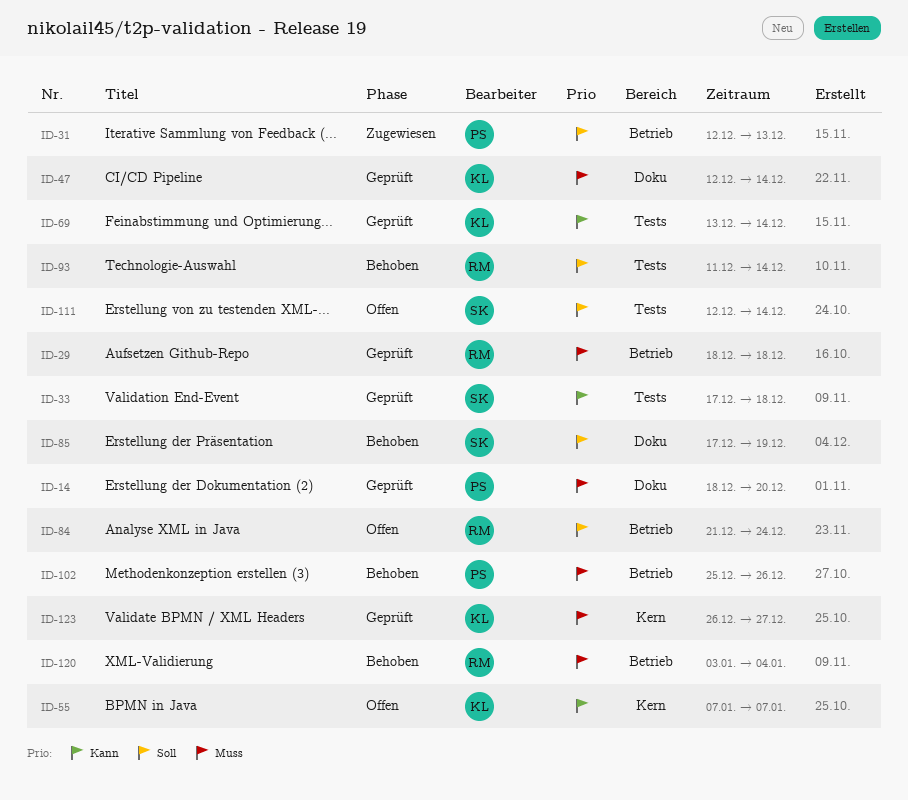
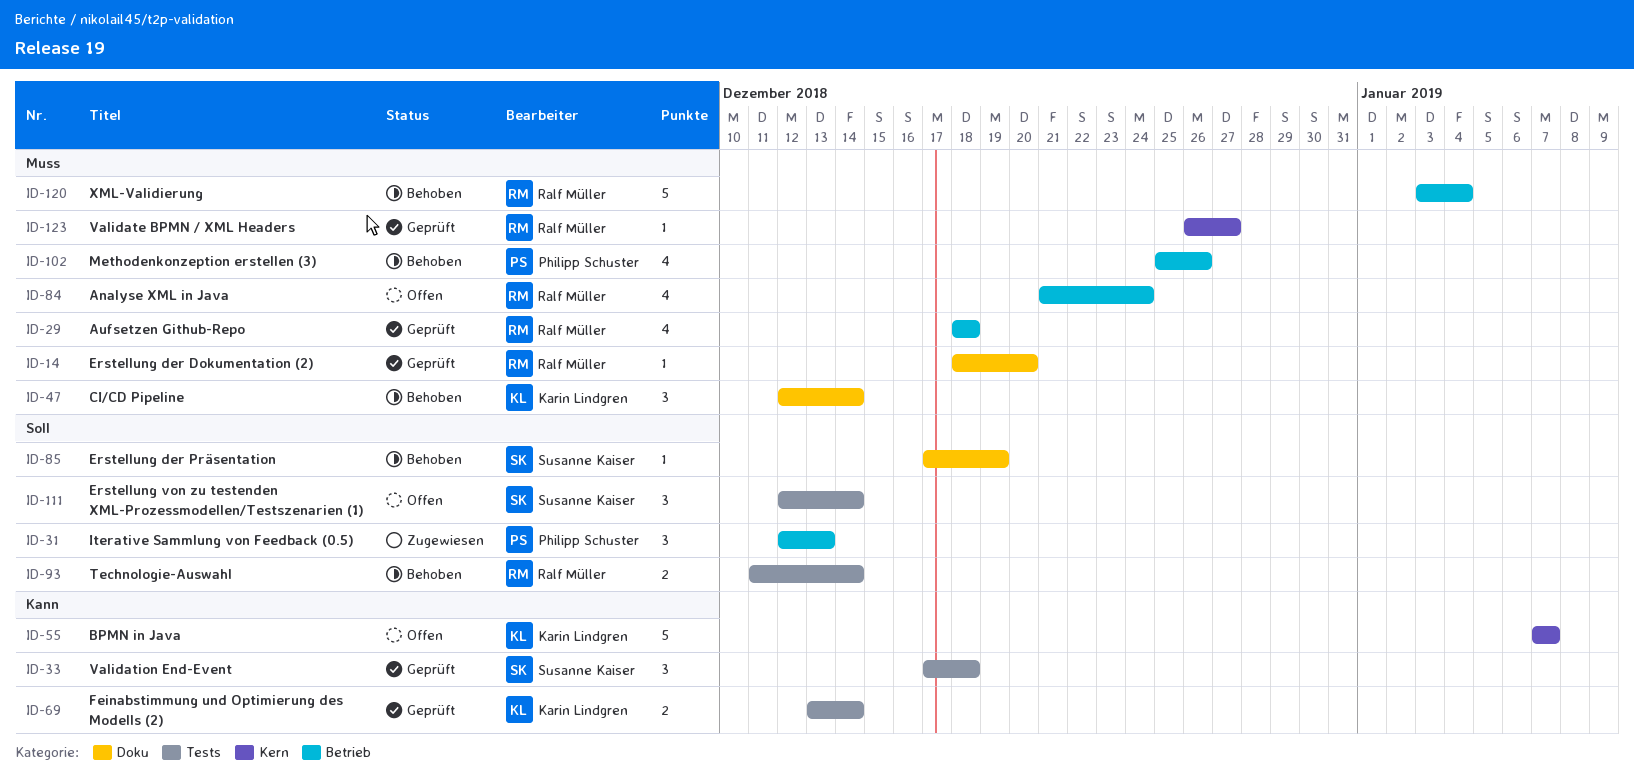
ID-14, owner: Philipp Schuster -> Ralf Müller
ID-47, status: Geprüft -> Behoben
ID-84, priority: Soll -> Muss
ID-123, owner: Karin Lindgren -> Ralf Müller

